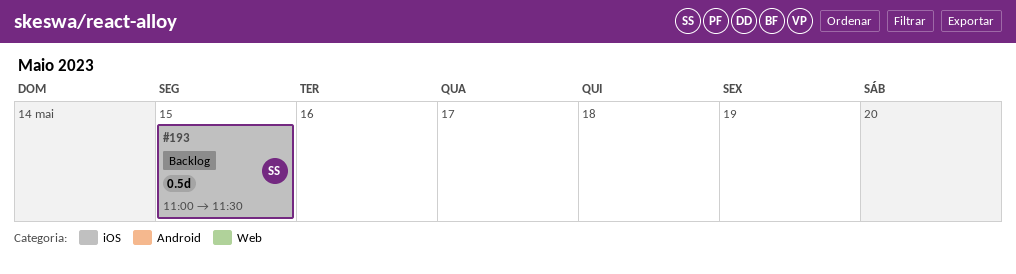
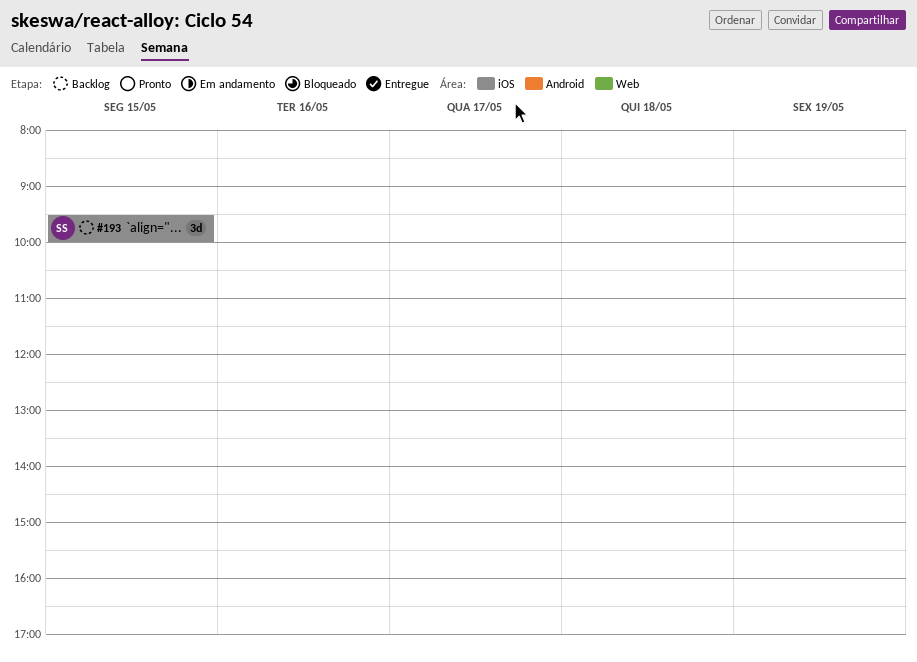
#193, estimate: 0.5d -> 3d
#193, begins: 11:00 -> 09:30
#193, ends: 11:30 -> 10:00

